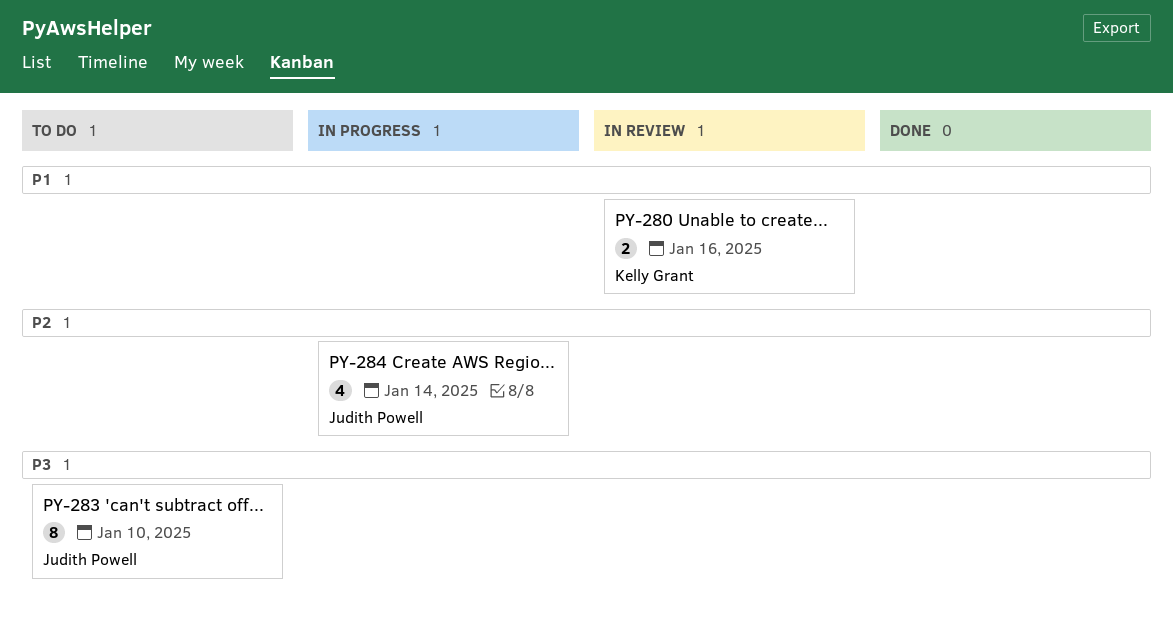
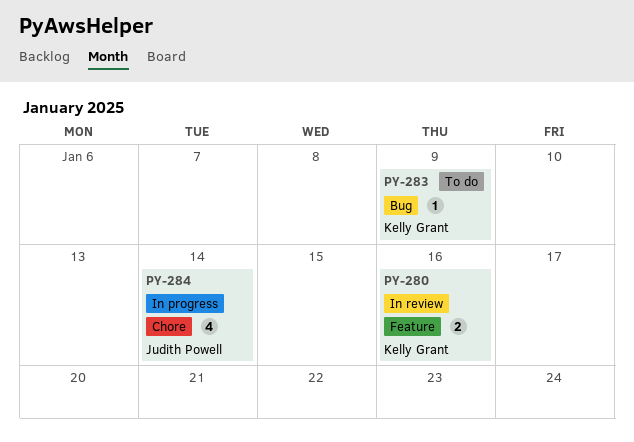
PY-283, owner: Judith Powell -> Kelly Grant
PY-283, estimate: 8 -> 1
PY-283, due: Jan 10 -> Jan 9

